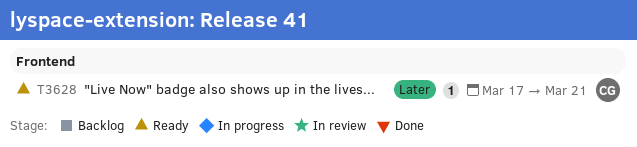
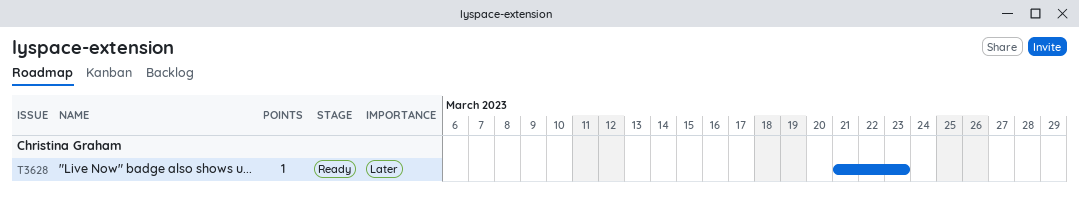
T3628, start: Mar 17 -> Mar 21
T3628, due: Mar 21 -> Mar 23

